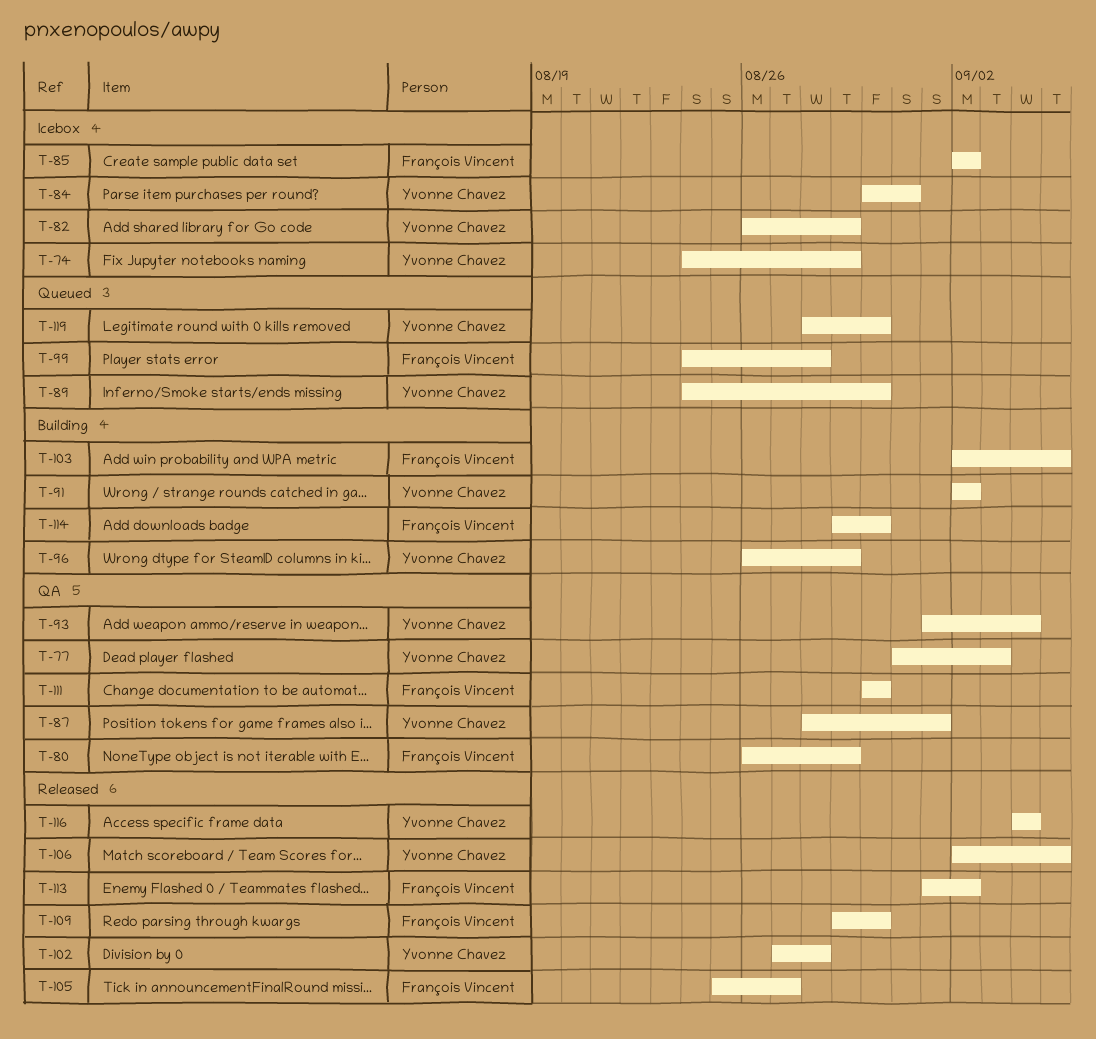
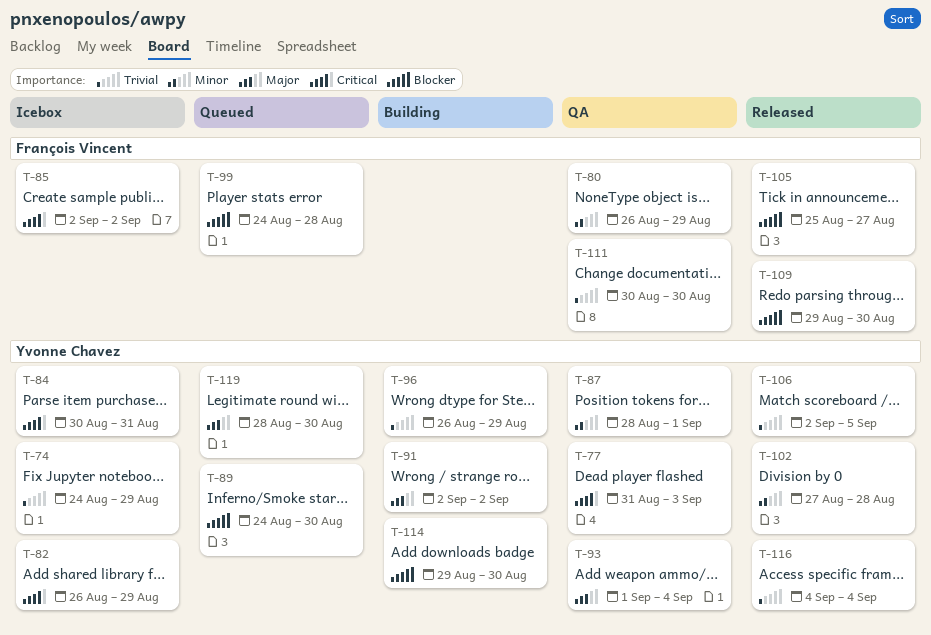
T-103: present -> none
T-113: present -> none
T-114, owner: François Vincent -> Yvonne Chavez

